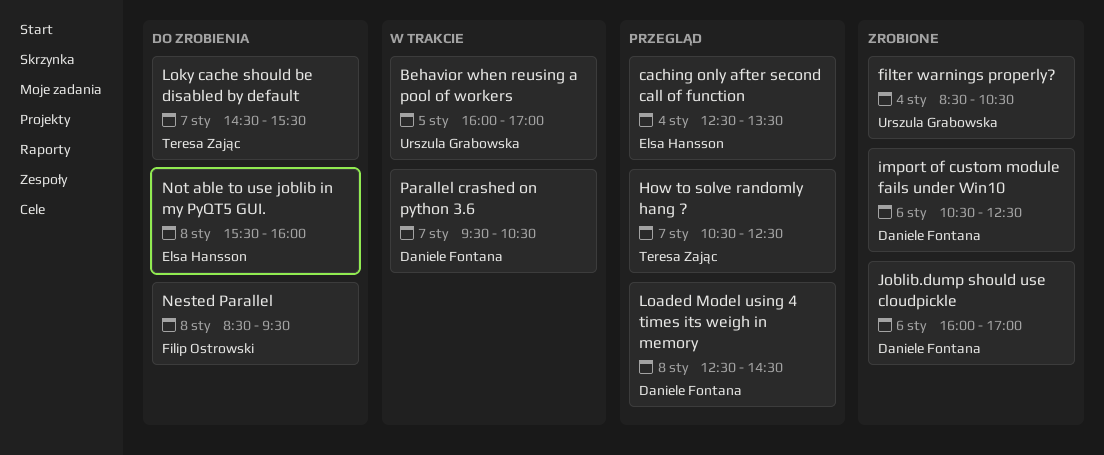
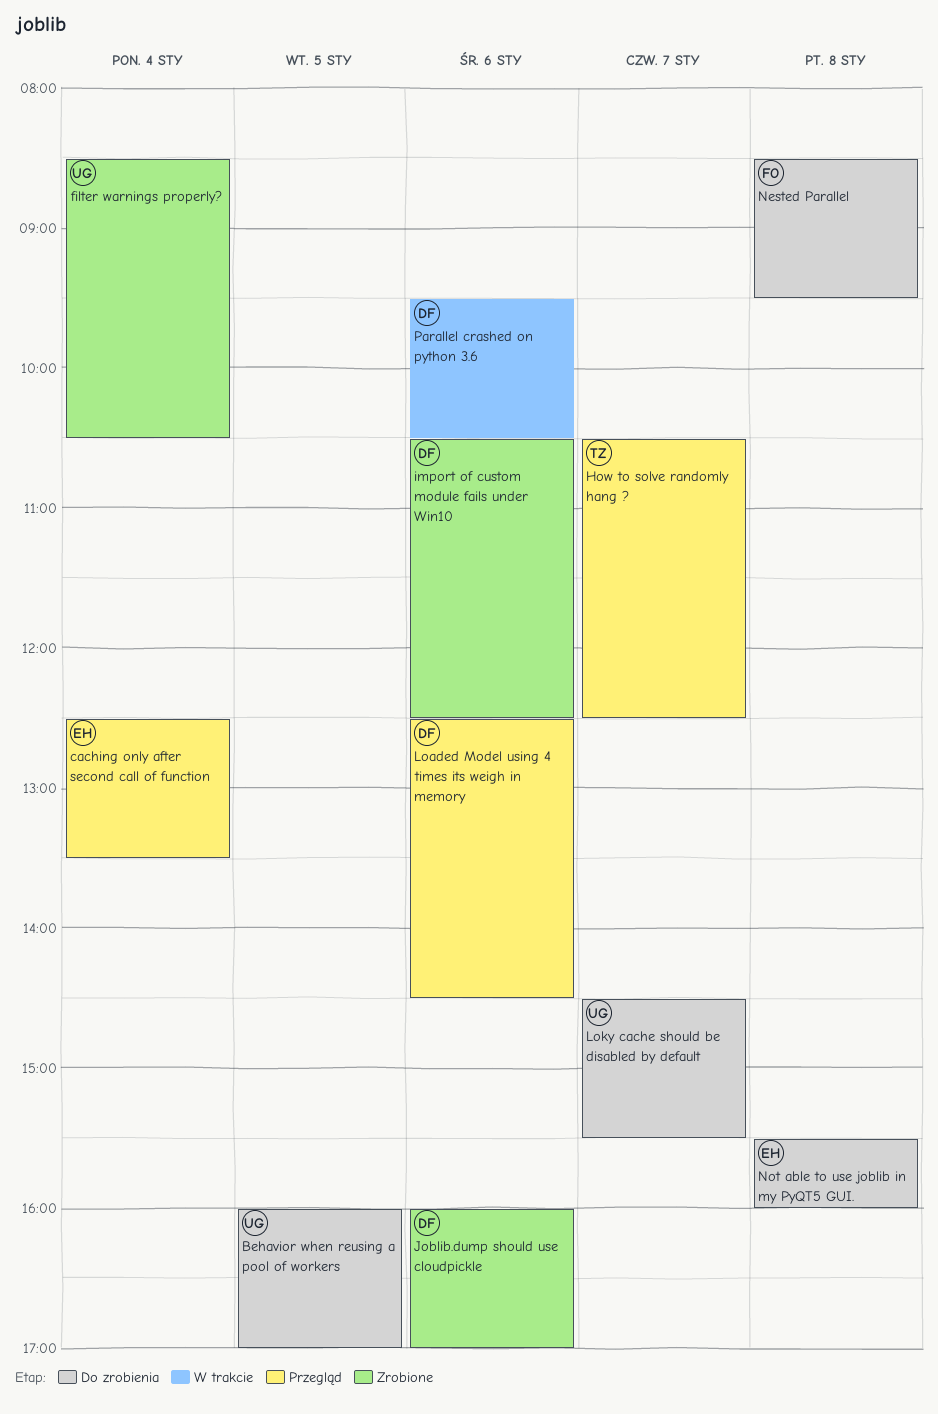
Behavior when reusing a pool of workers, status: W trakcie -> Do zrobienia
Loaded Model using 4 times its weigh in memory, day: Jan 8 -> Jan 6
Loky cache should be disabled by default, owner: Teresa Zając -> Urszula Grabowska
Parallel crashed on python 3.6, day: Jan 7 -> Jan 6

